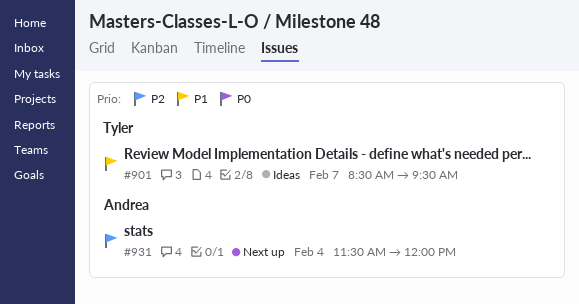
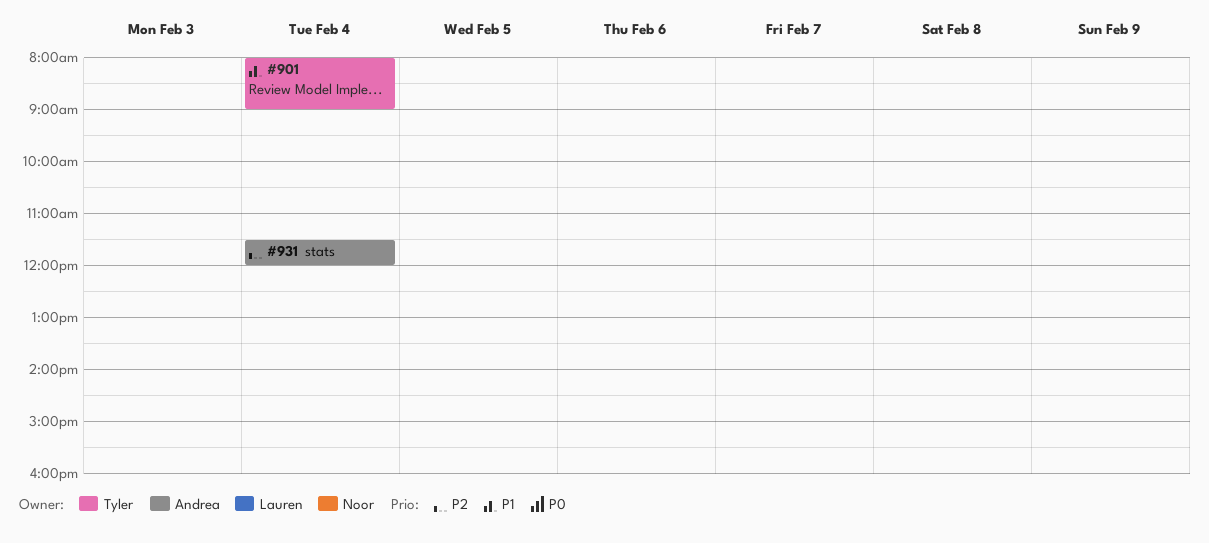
#901, day: Feb 7 -> Feb 4
#901, begins: 08:30 -> 08:00
#901, ends: 09:30 -> 09:00

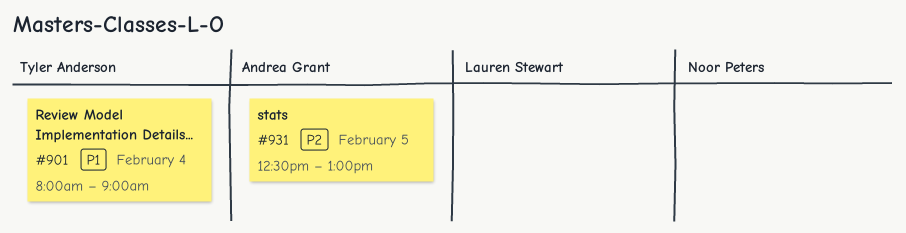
#931, day: Feb 4 -> Feb 5
#931, begins: 11:30 -> 12:30
#931, ends: 12:00 -> 13:00

